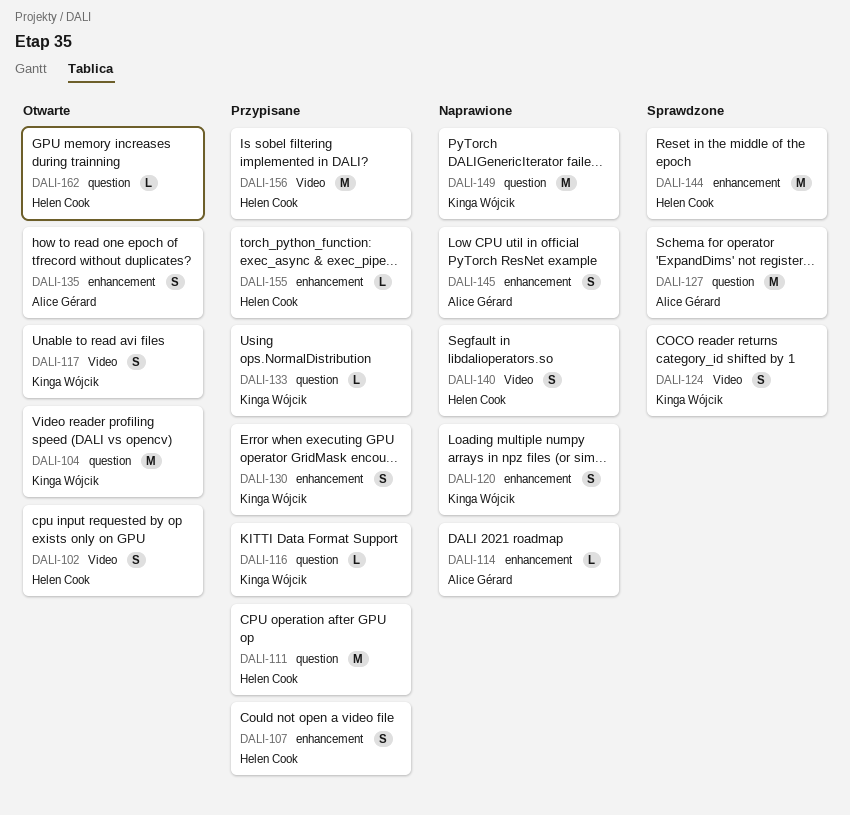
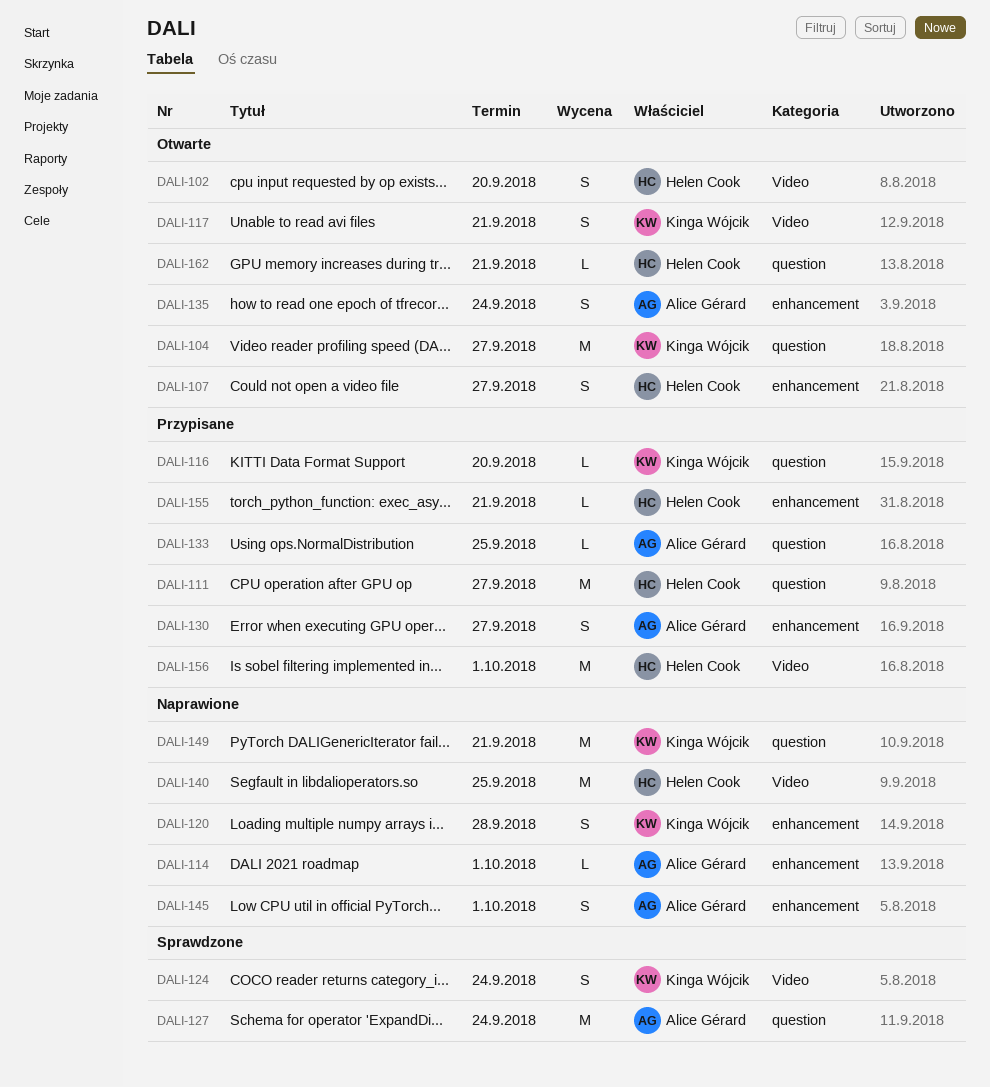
DALI-107, status: Przypisane -> Otwarte
DALI-130, owner: Kinga Wójcik -> Alice Gérard
DALI-133, owner: Kinga Wójcik -> Alice Gérard
DALI-140, estimate: S -> M
DALI-144: present -> none

